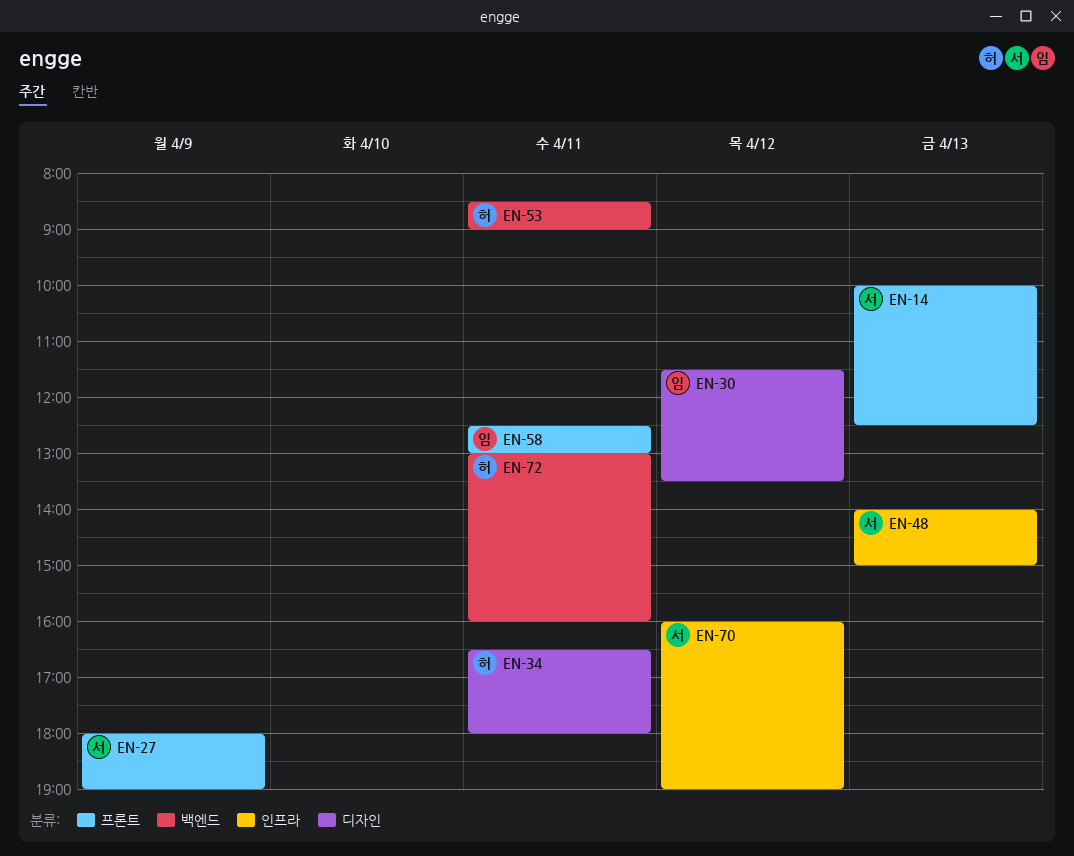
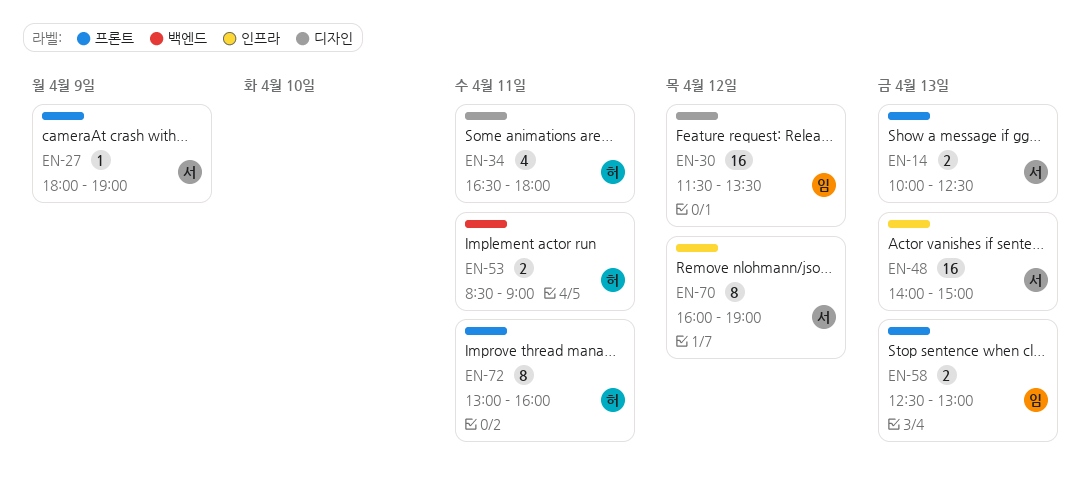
EN-58, day: Apr 11 -> Apr 13
EN-72, label: 백엔드 -> 프론트

